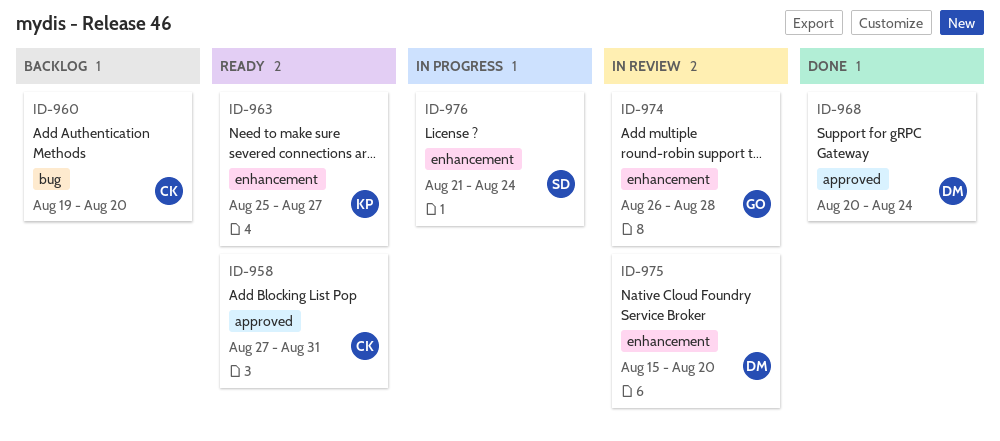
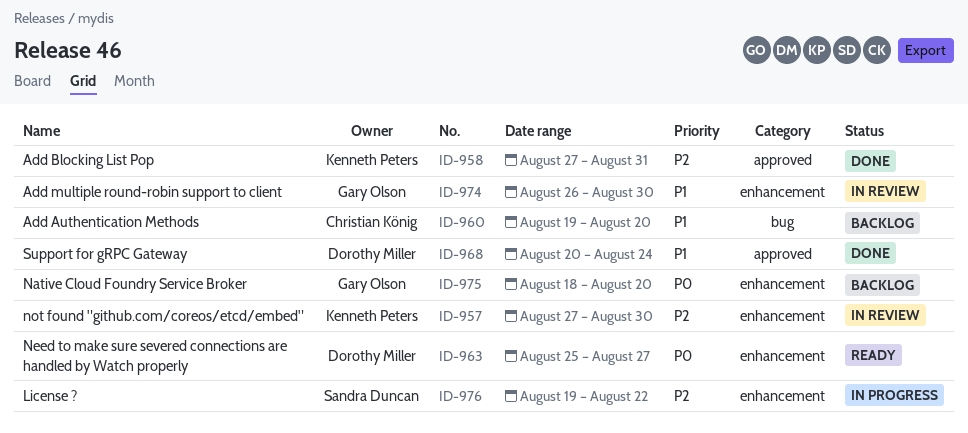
ID-957: none -> present
ID-958, status: Ready -> Done
ID-958, owner: Christian König -> Kenneth Peters
ID-963, owner: Kenneth Peters -> Dorothy Miller
ID-974, due: Aug 28 -> Aug 30
ID-975, status: In review -> Backlog
ID-975, owner: Dorothy Miller -> Gary Olson
ID-975, start: Aug 15 -> Aug 18
ID-976, start: Aug 21 -> Aug 19
ID-976, due: Aug 24 -> Aug 22

